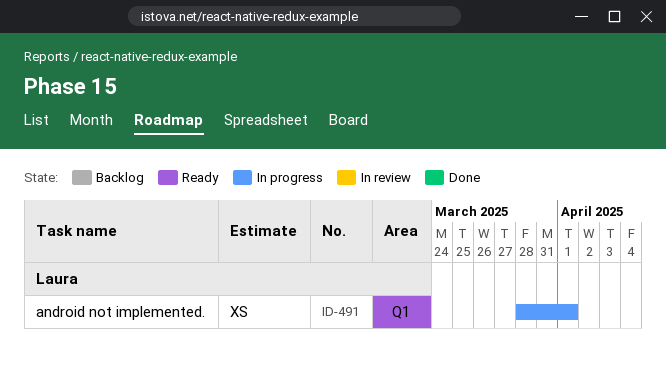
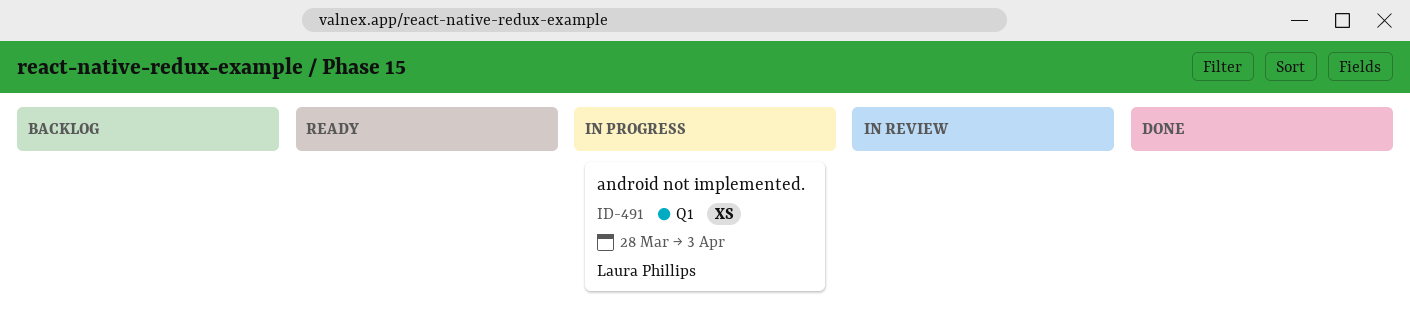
ID-491, due: Apr 1 -> Apr 3

